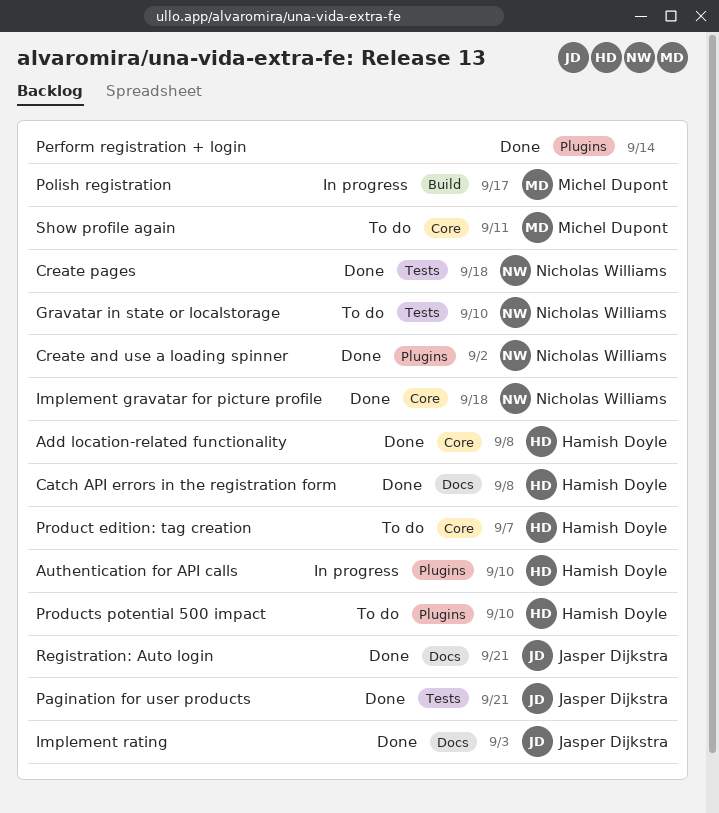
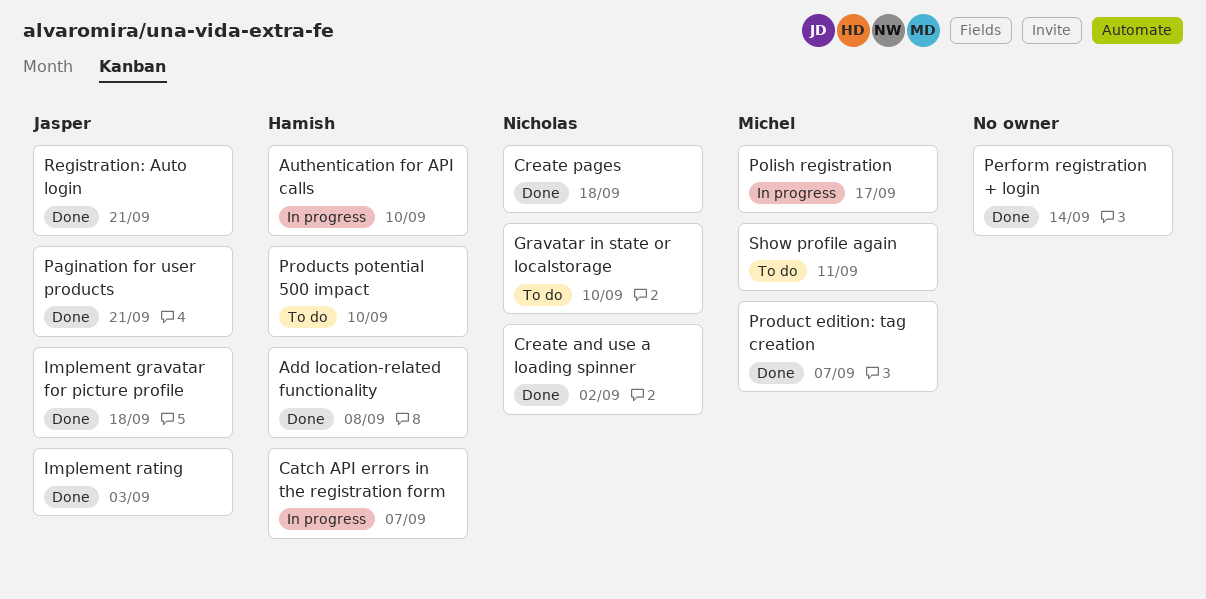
Catch API errors in the registration form, status: Done -> In progress
Catch API errors in the registration form, due: Sep 8 -> Sep 7
Implement gravatar for picture profile, owner: Nicholas Williams -> Jasper Dijkstra
Product edition: tag creation, status: To do -> Done
Product edition: tag creation, owner: Hamish Doyle -> Michel Dupont

